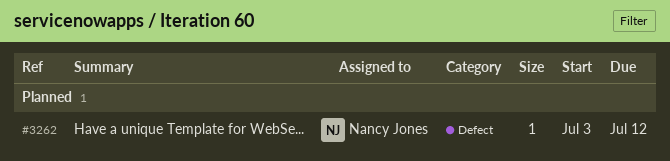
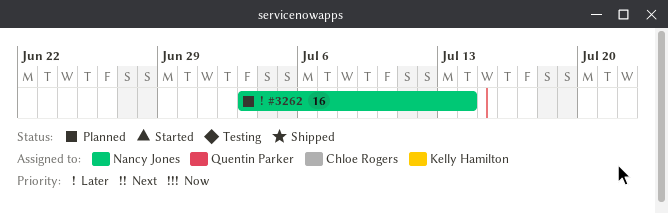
#3262, estimate: 1 -> 16
#3262, due: Jul 12 -> Jul 14

